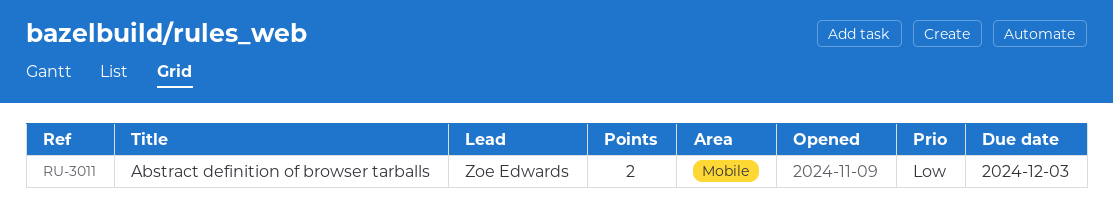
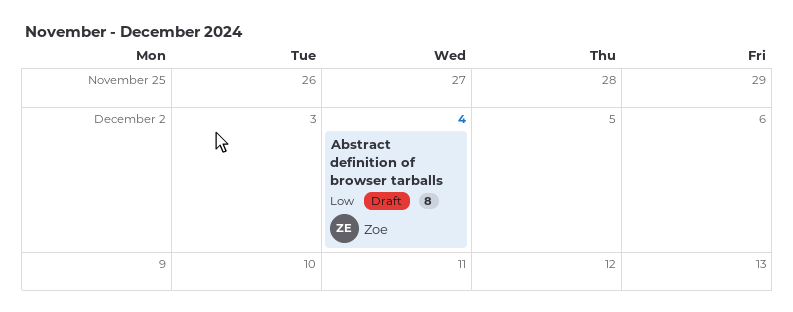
Abstract definition of browser tarballs, estimate: 2 -> 8
Abstract definition of browser tarballs, due: Dec 3 -> Dec 4

